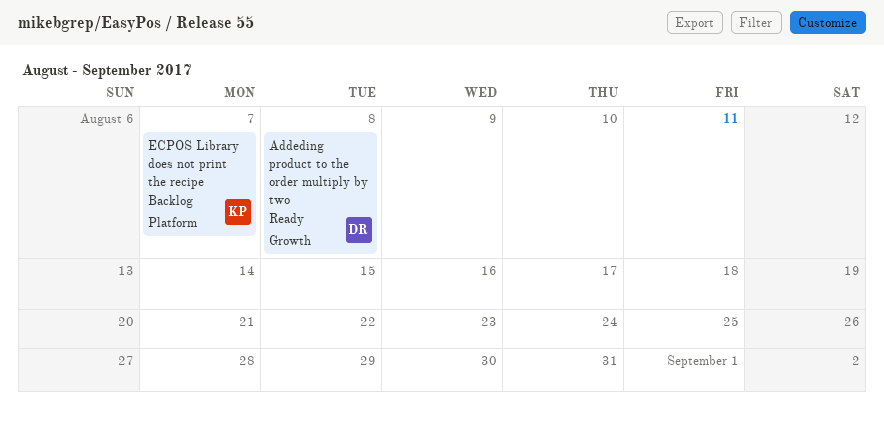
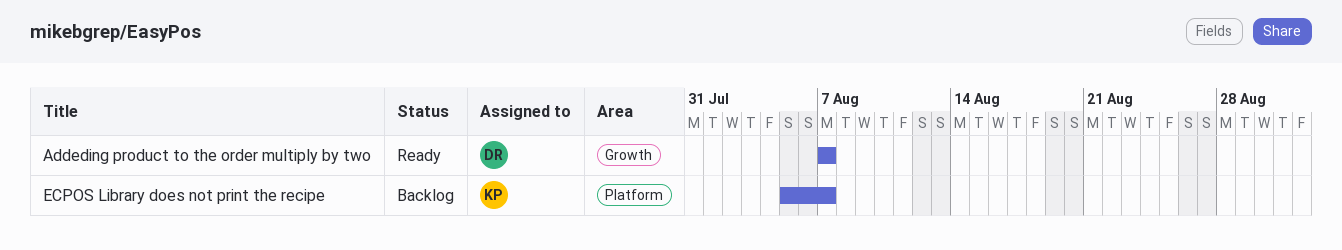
Addeding product to the order multiply by two, due: Aug 8 -> Aug 7

